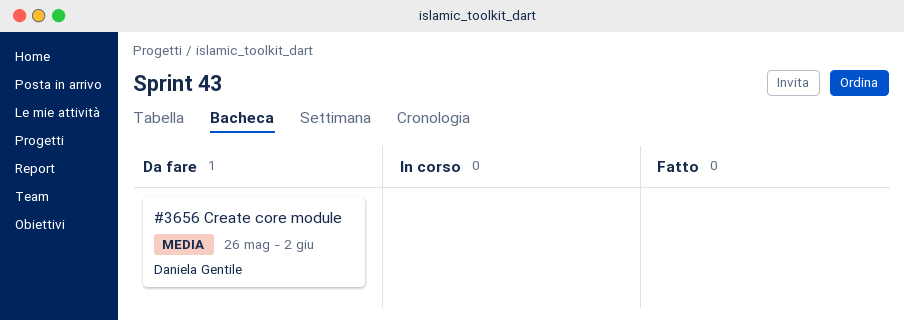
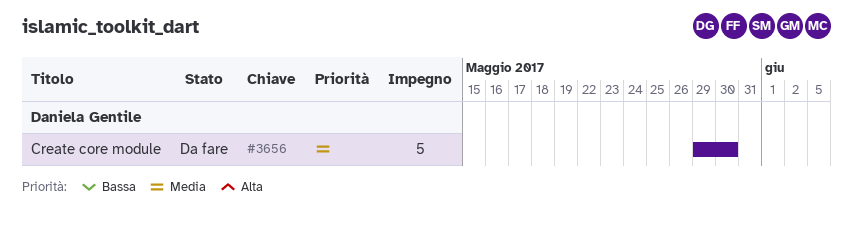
#3656, start: May 26 -> May 29
#3656, due: Jun 2 -> May 30

